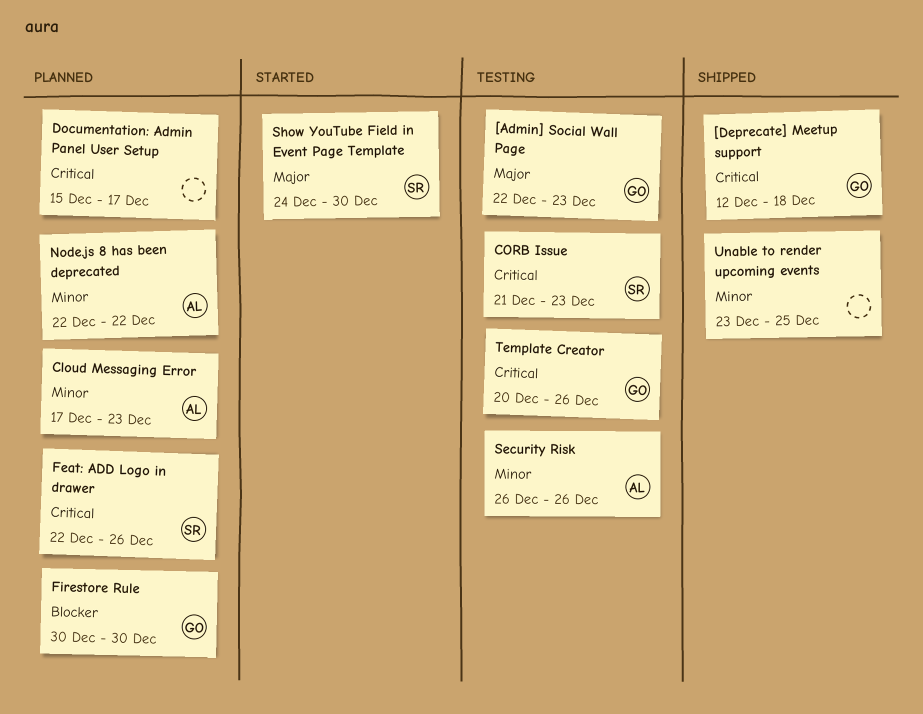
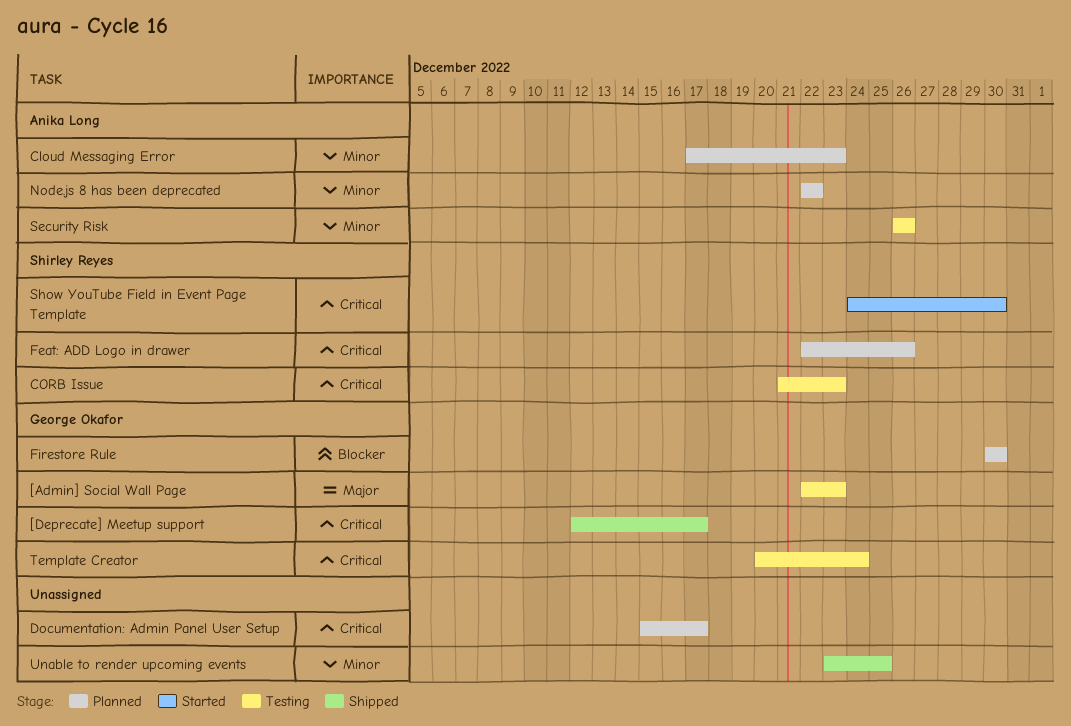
[Deprecate] Meetup support, due: Dec 18 -> Dec 17
Show YouTube Field in Event Page Template, priority: Major -> Critical
Template Creator, due: Dec 26 -> Dec 24

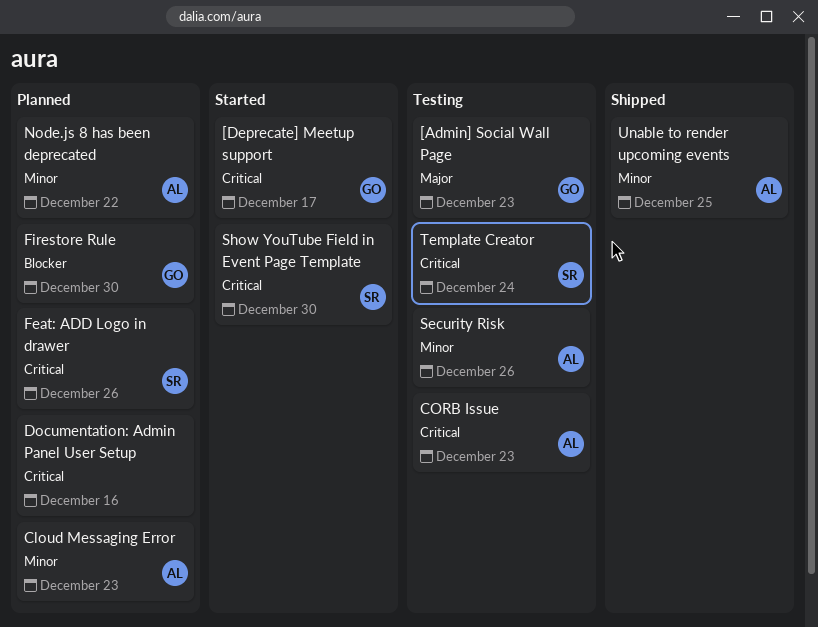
[Deprecate] Meetup support, status: Shipped -> Started
CORB Issue, owner: Shirley Reyes -> Anika Long
Documentation: Admin Panel User Setup, due: Dec 17 -> Dec 16
Template Creator, owner: George Okafor -> Shirley Reyes
Unable to render upcoming events, owner: none -> Anika Long

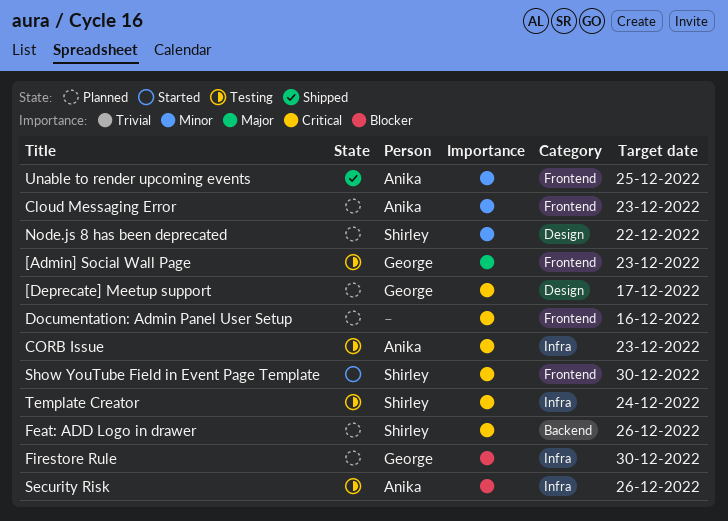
[Deprecate] Meetup support, status: Started -> Planned
Node.js 8 has been deprecated, owner: Anika -> Shirley
Security Risk, priority: Minor -> Blocker

